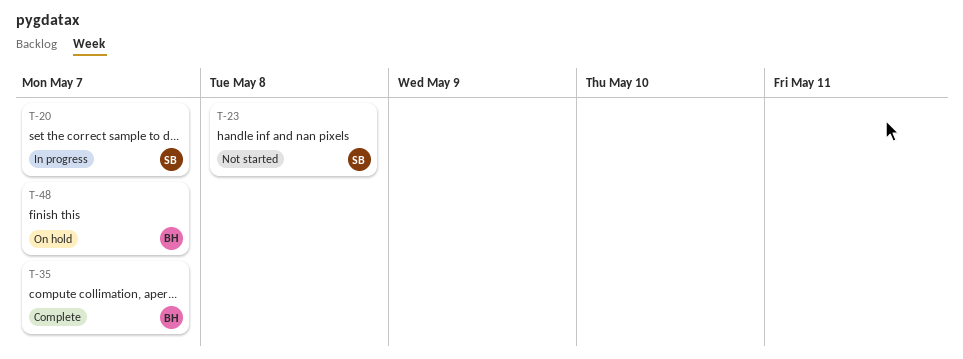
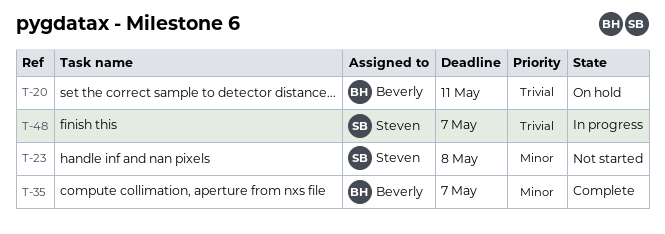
T-20, status: In progress -> On hold
T-20, owner: Steven -> Beverly
T-20, due: May 7 -> May 11
T-48, status: On hold -> In progress
T-48, owner: Beverly -> Steven

